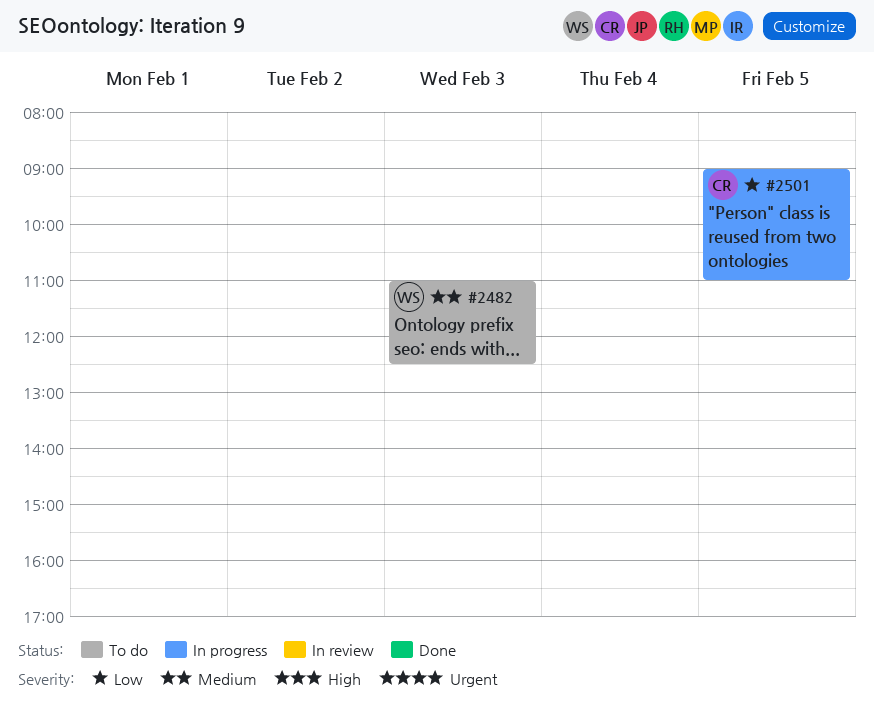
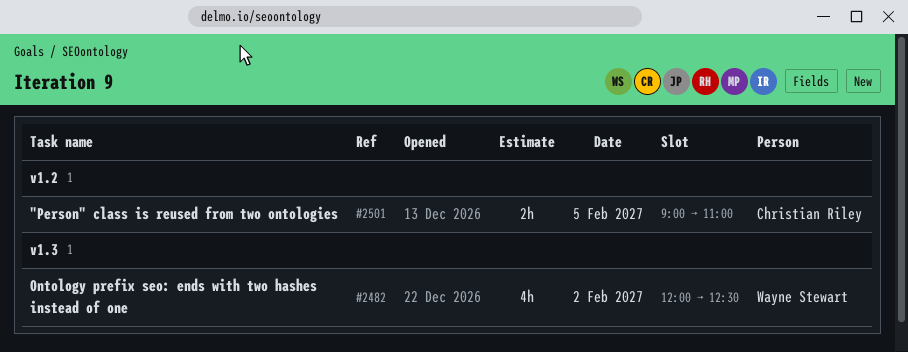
#2482, day: Feb 3 -> Feb 2
#2482, begins: 11:00 -> 12:00

